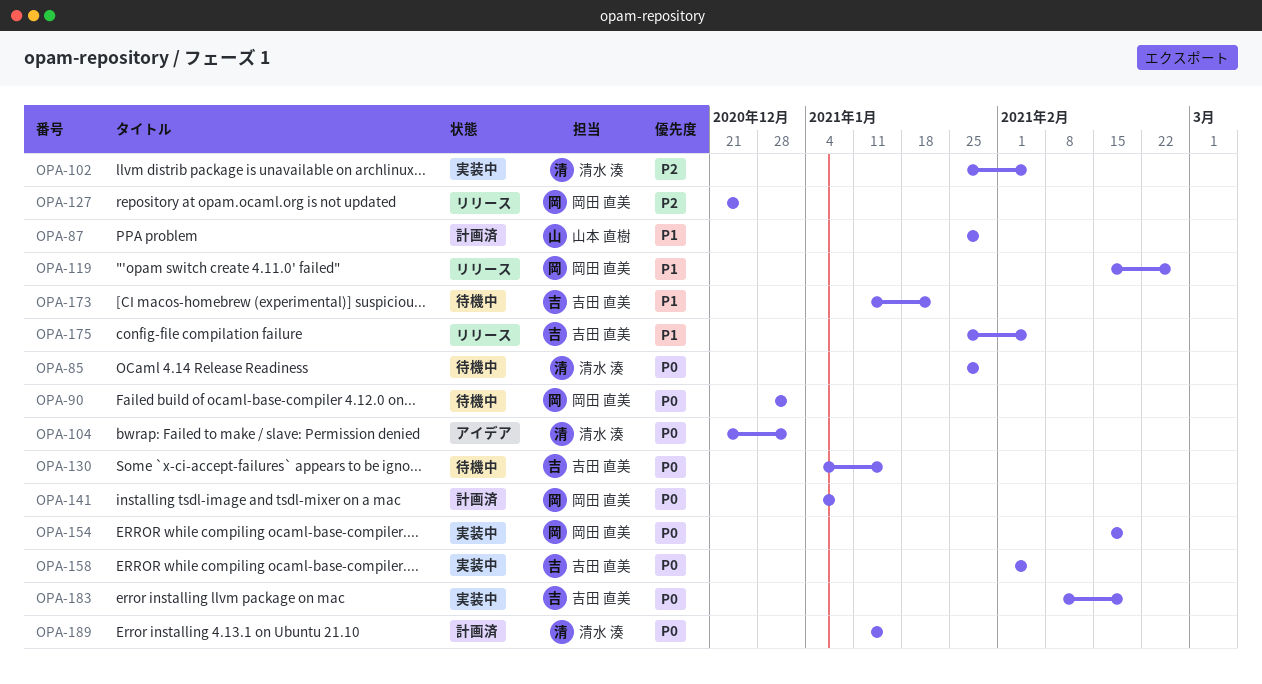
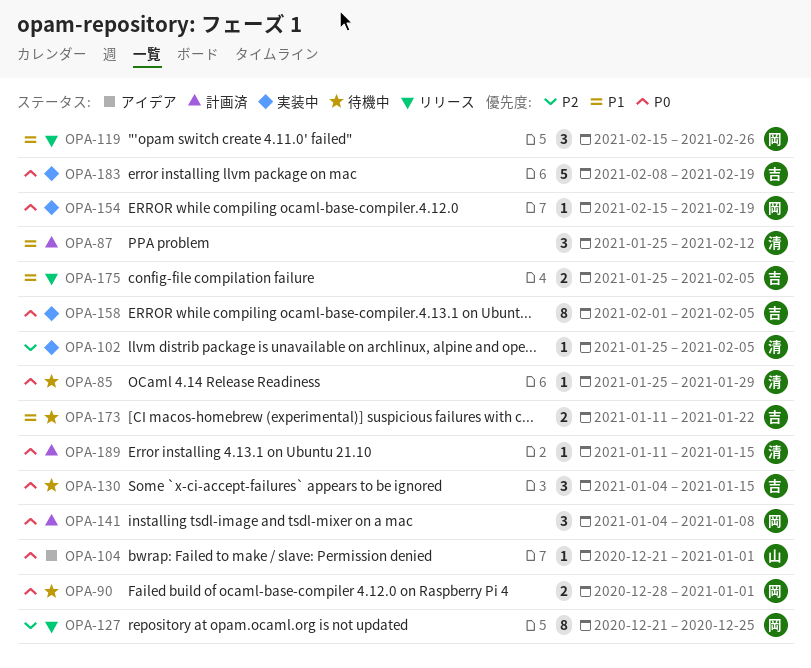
OPA-87, owner: 山本 直樹 -> 清水 湊
OPA-87, due: Jan 29 -> Feb 12
OPA-104, owner: 清水 湊 -> 山本 直樹

